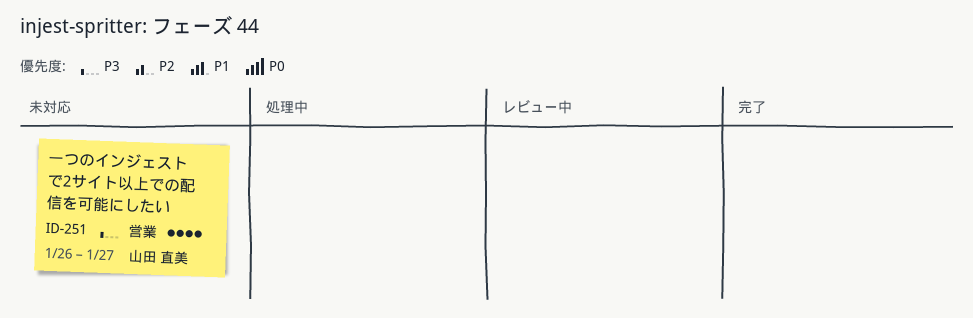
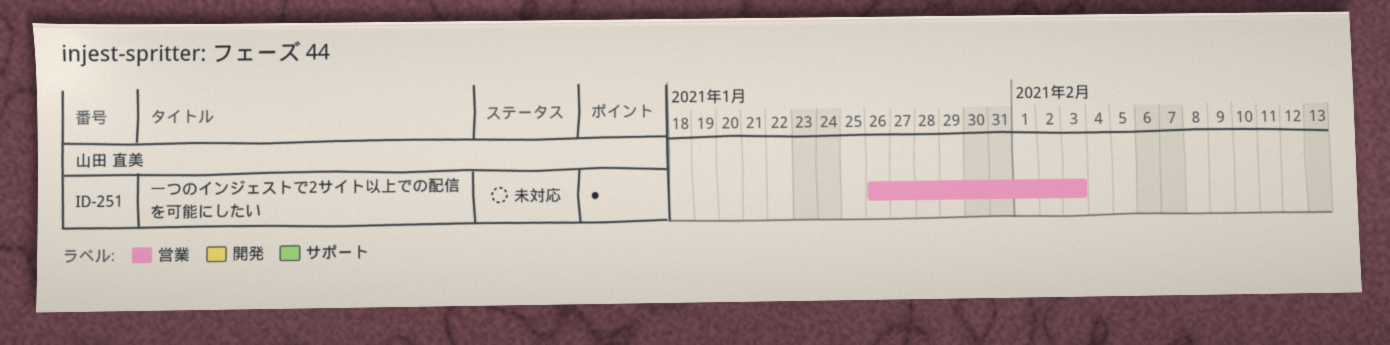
ID-251, estimate: 4 -> 1
ID-251, due: Jan 27 -> Feb 3

